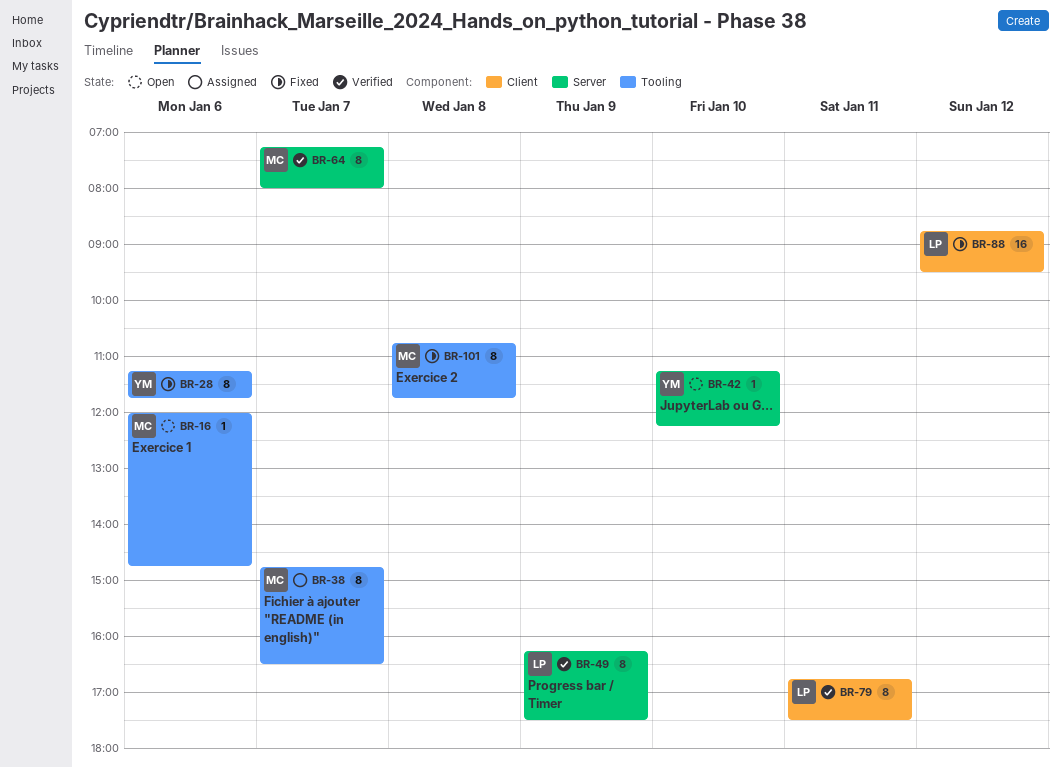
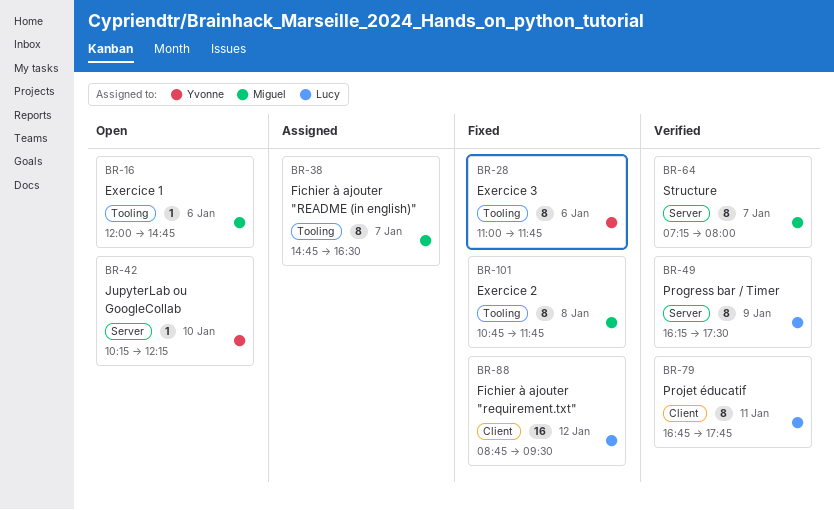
BR-28, begins: 11:15 -> 11:00
BR-42, begins: 11:15 -> 10:15
BR-79, ends: 17:30 -> 17:45

